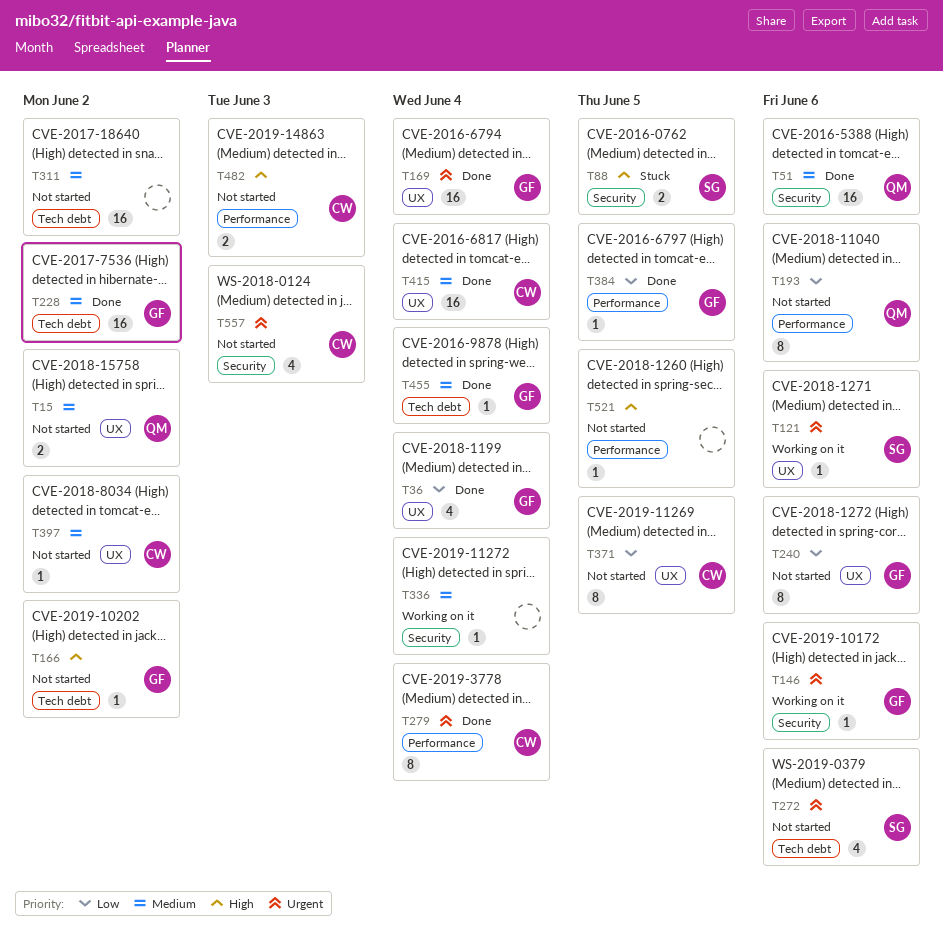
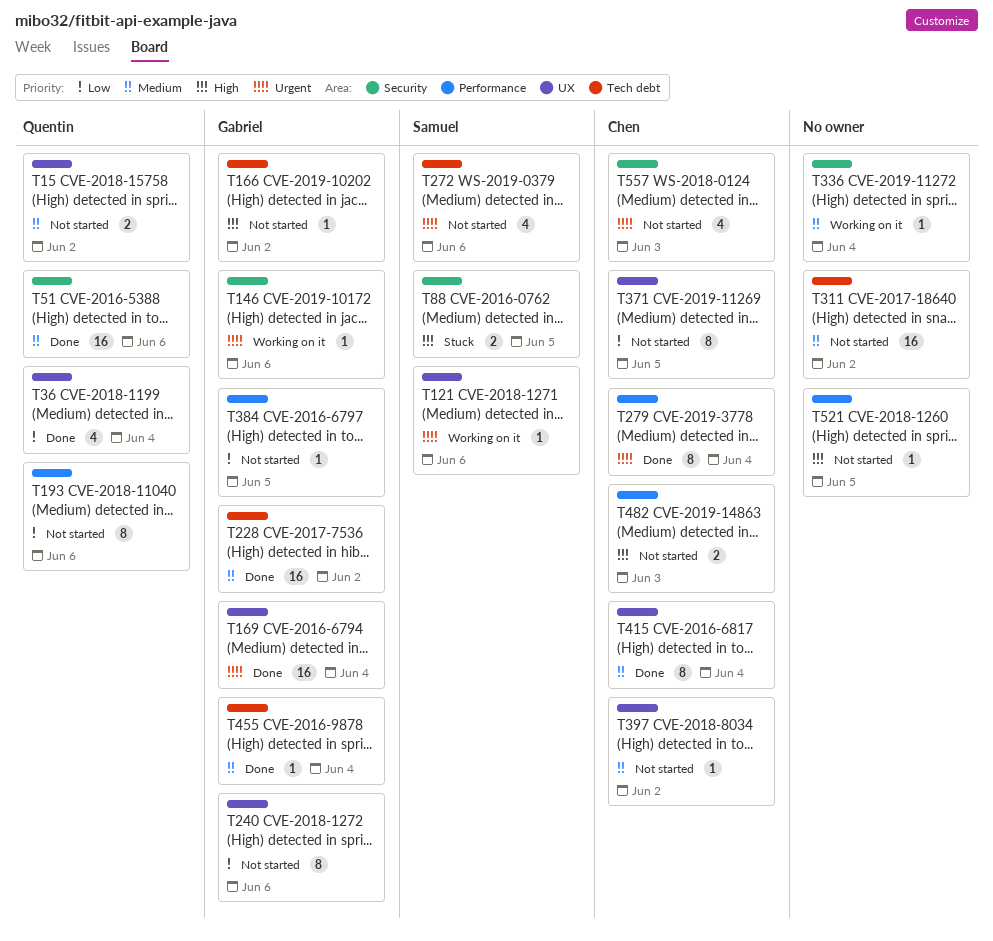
T36, owner: Gabriel -> Quentin
T384, status: Done -> Not started
T415, estimate: 16 -> 8

